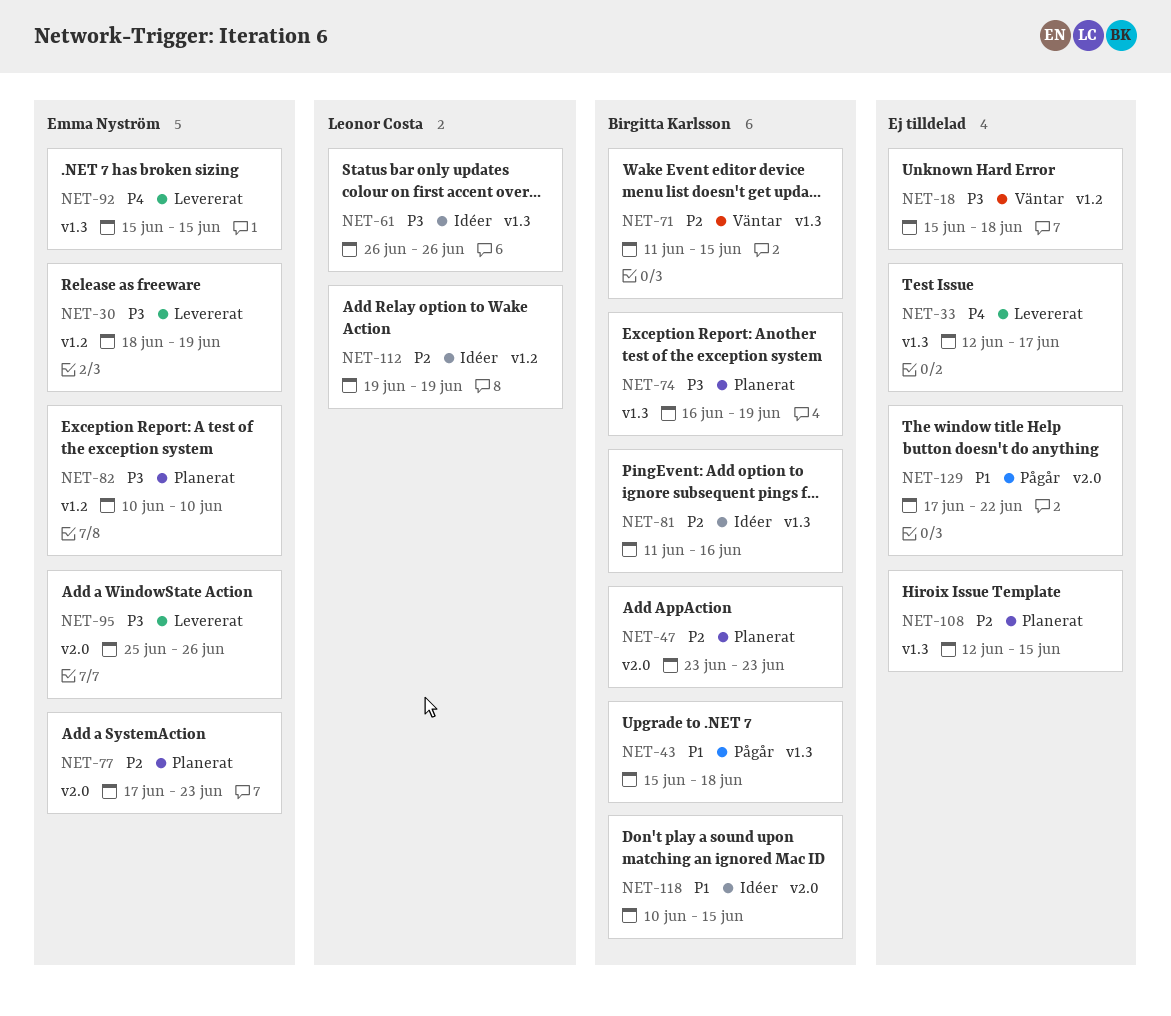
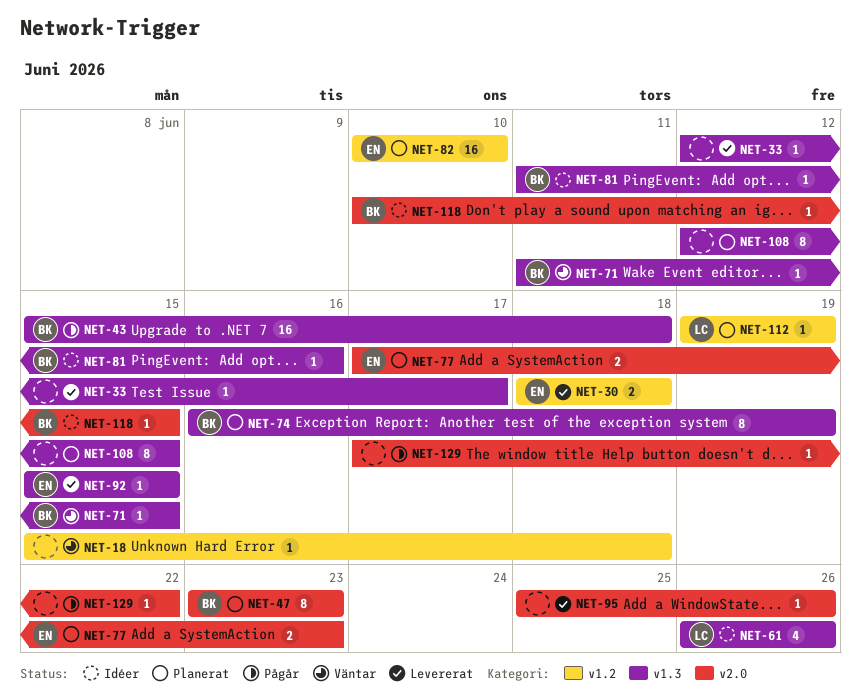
NET-30, due: Jun 19 -> Jun 18
NET-95, owner: Emma Nyström -> none
NET-112, status: Idéer -> Planerat

